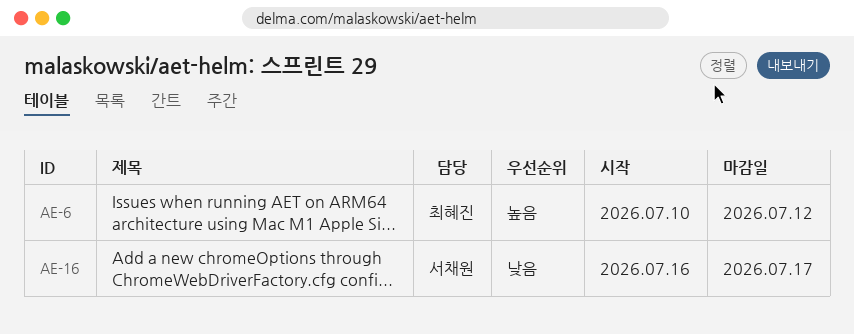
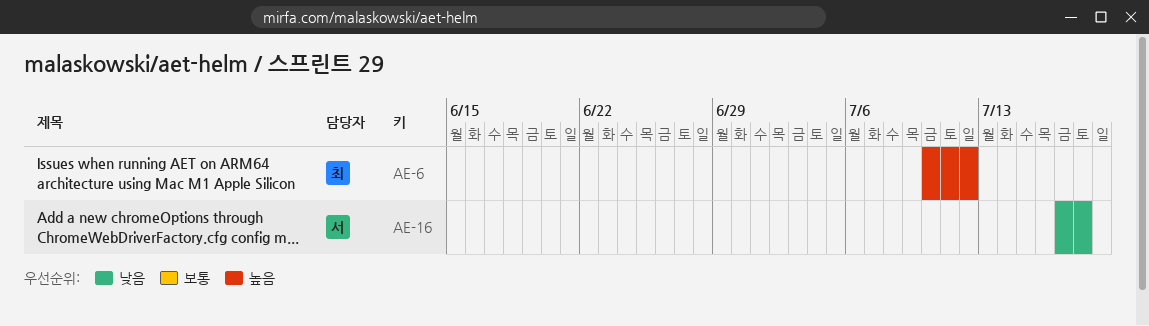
AE-16, start: Jul 16 -> Jul 17
AE-16, due: Jul 17 -> Jul 18

